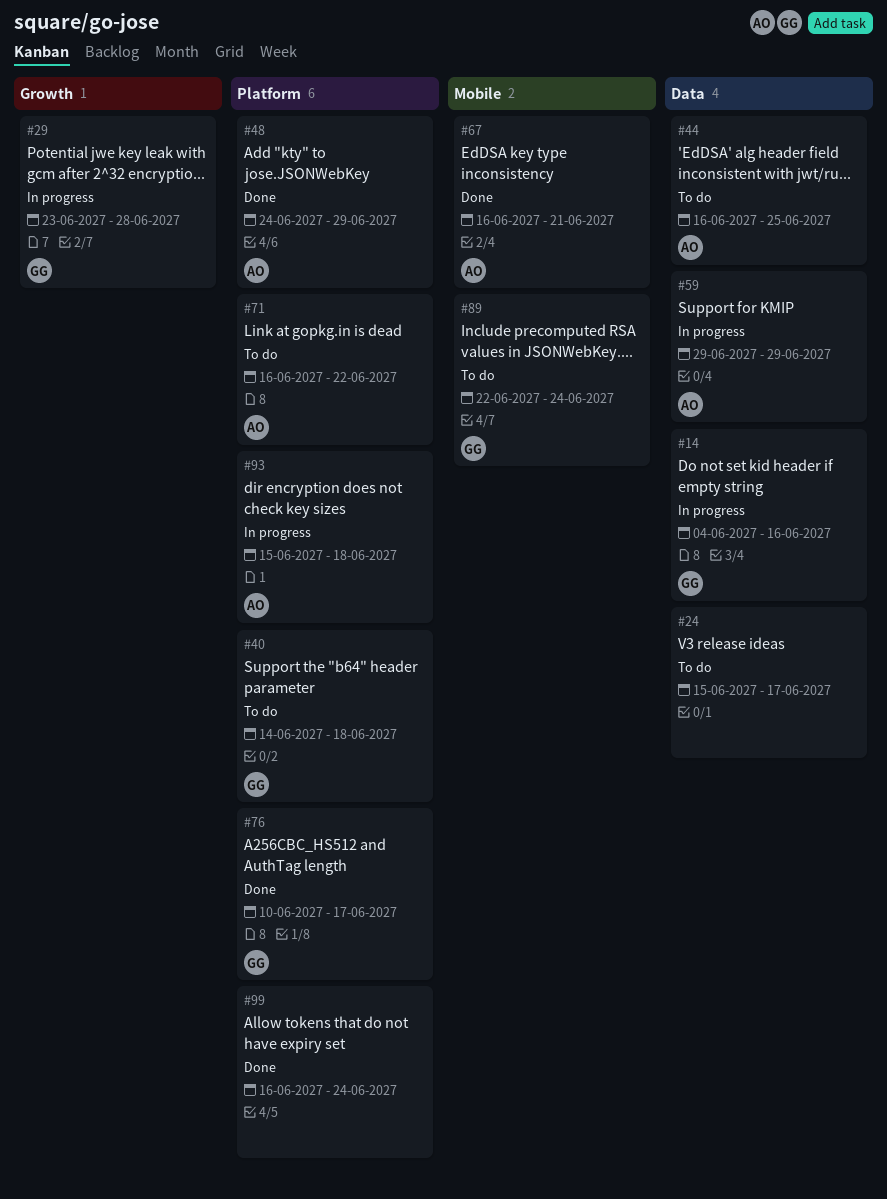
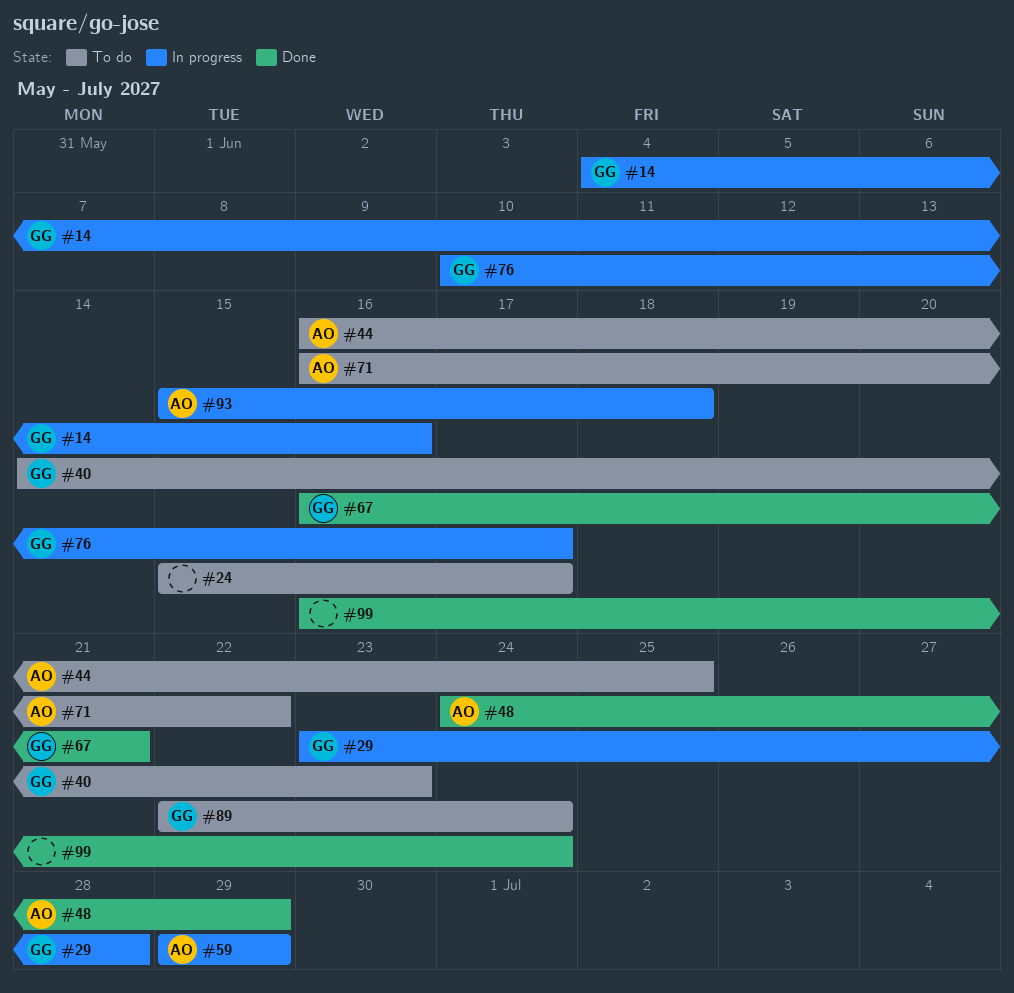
#40, due: Jun 18 -> Jun 23
#67, owner: AO -> GG
#76, status: Done -> In progress

